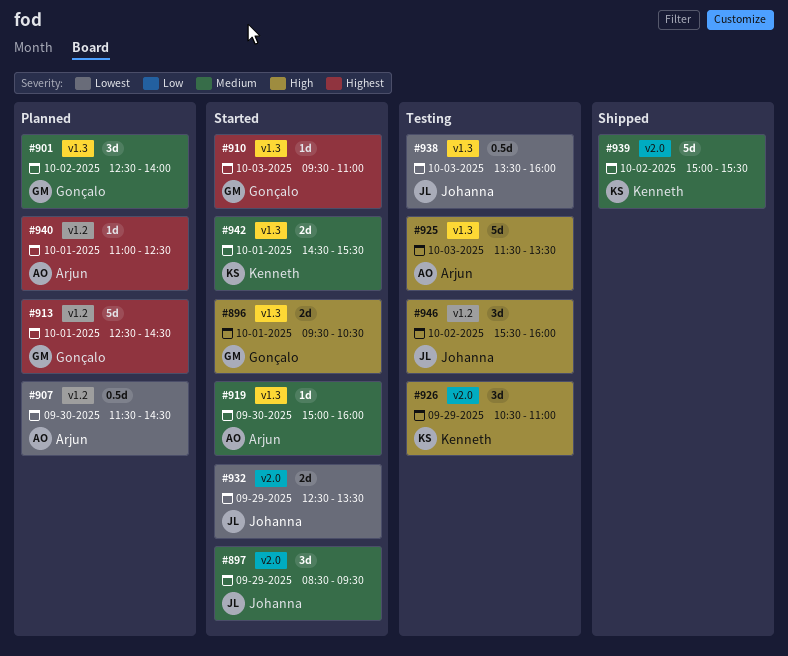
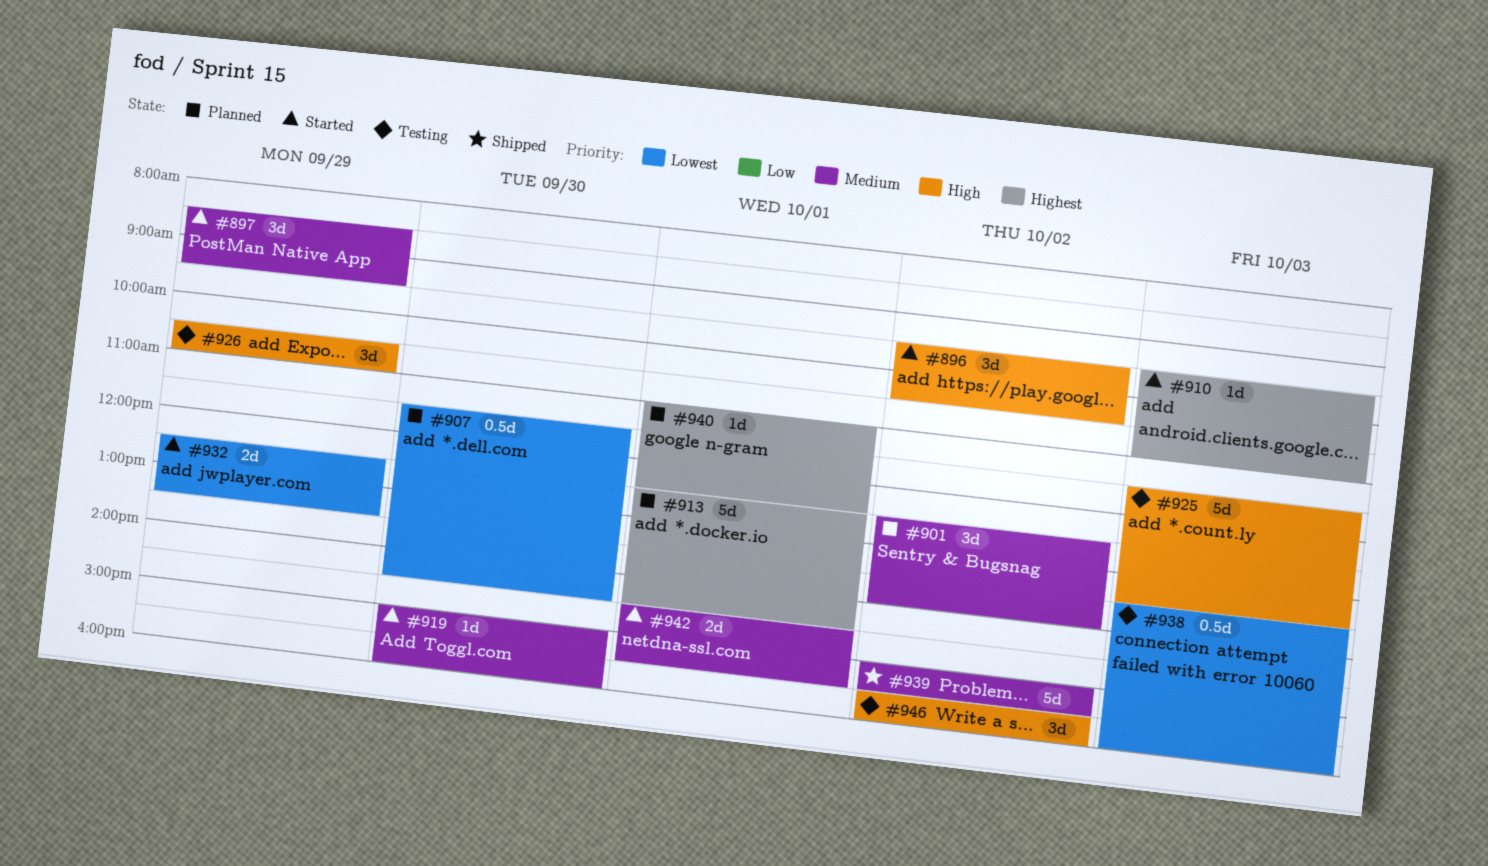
#896, estimate: 2d -> 3d
#896, day: Oct 1 -> Oct 2

